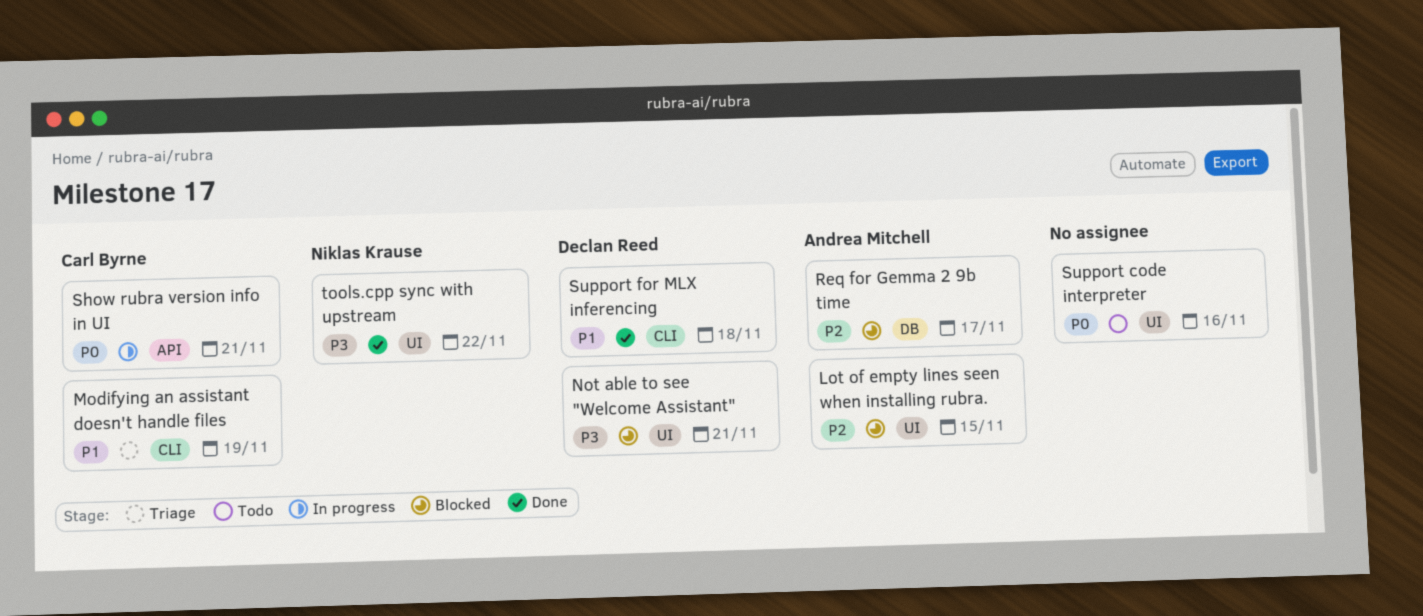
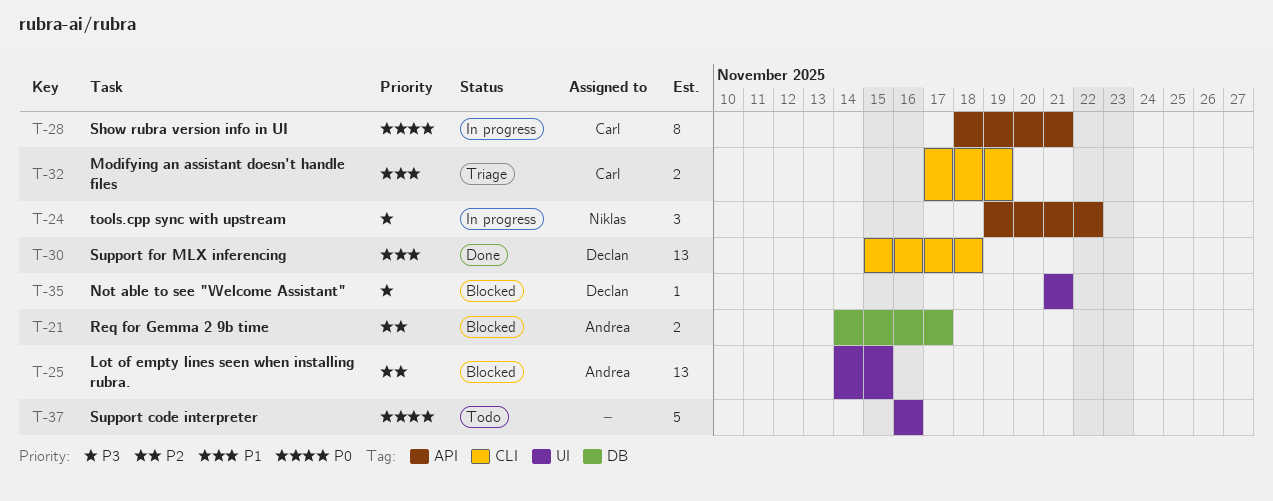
tools.cpp sync with upstream, status: Done -> In progress
tools.cpp sync with upstream, label: UI -> API

